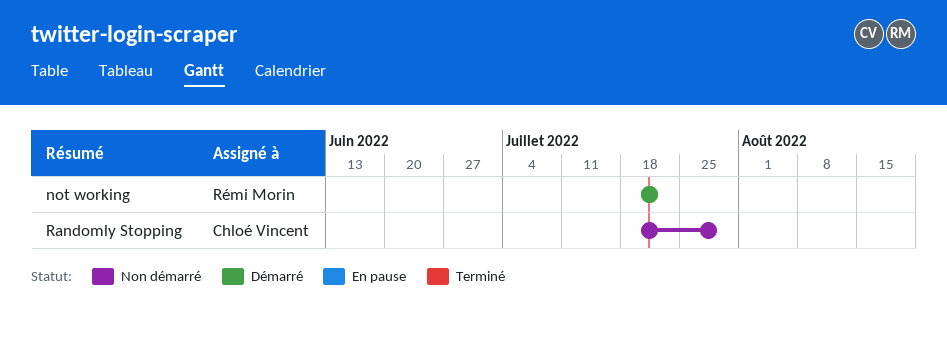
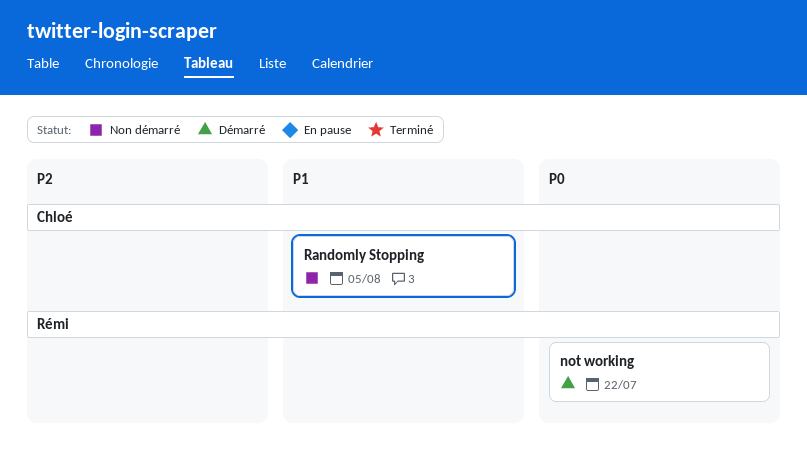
Randomly Stopping, due: Jul 29 -> Aug 5

